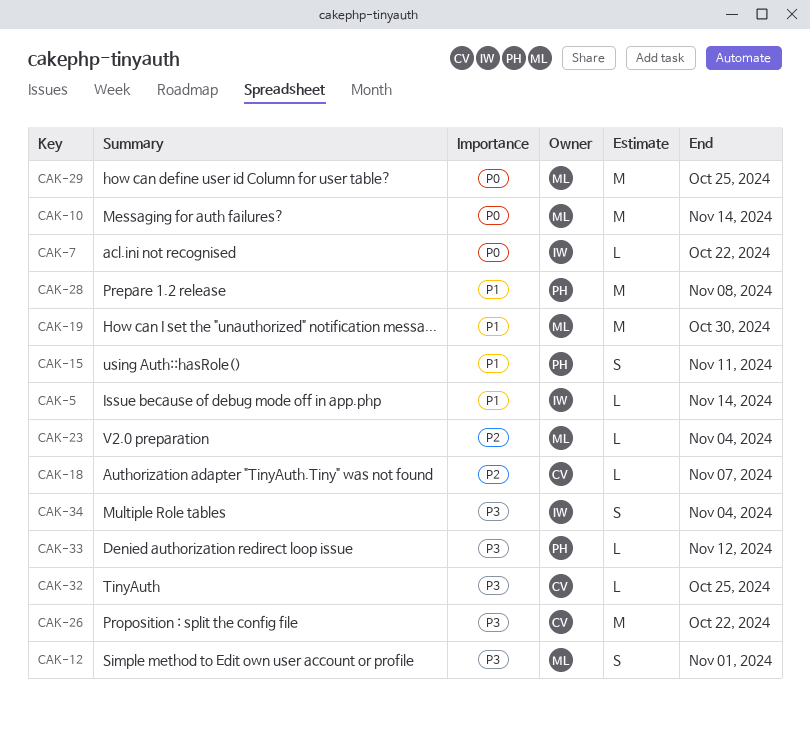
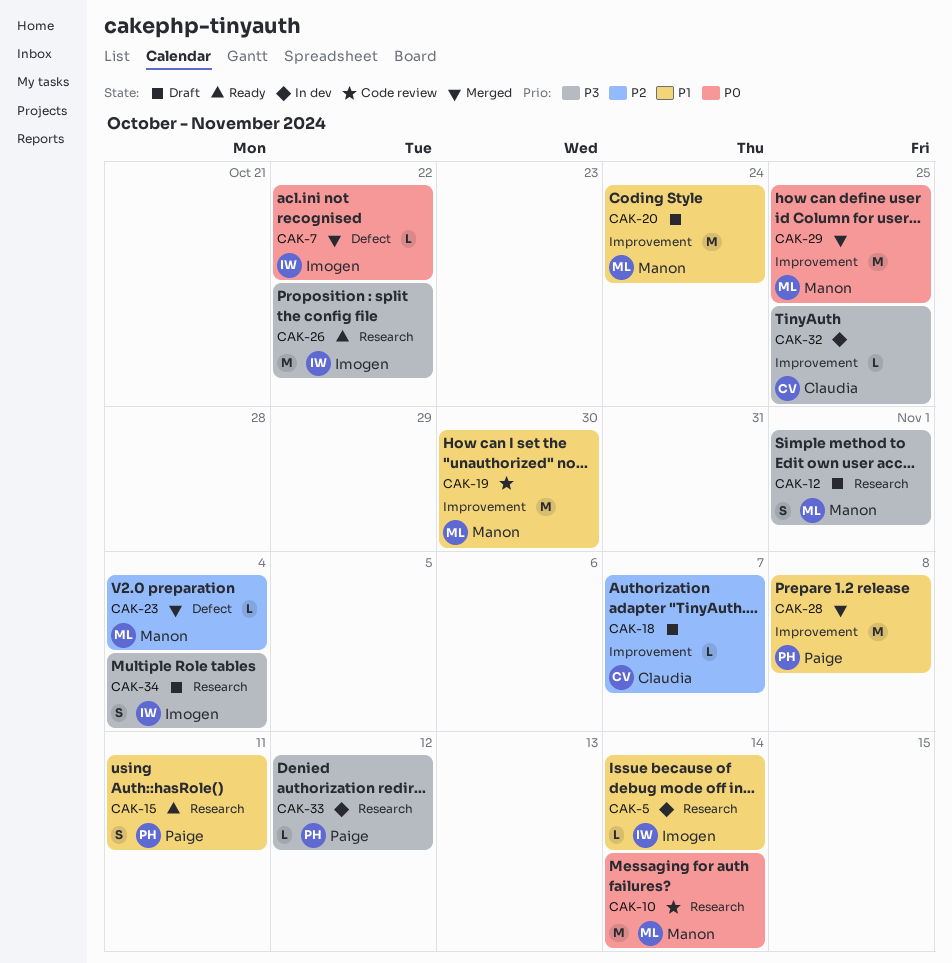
CAK-20: none -> present
CAK-26, owner: Claudia -> Imogen

